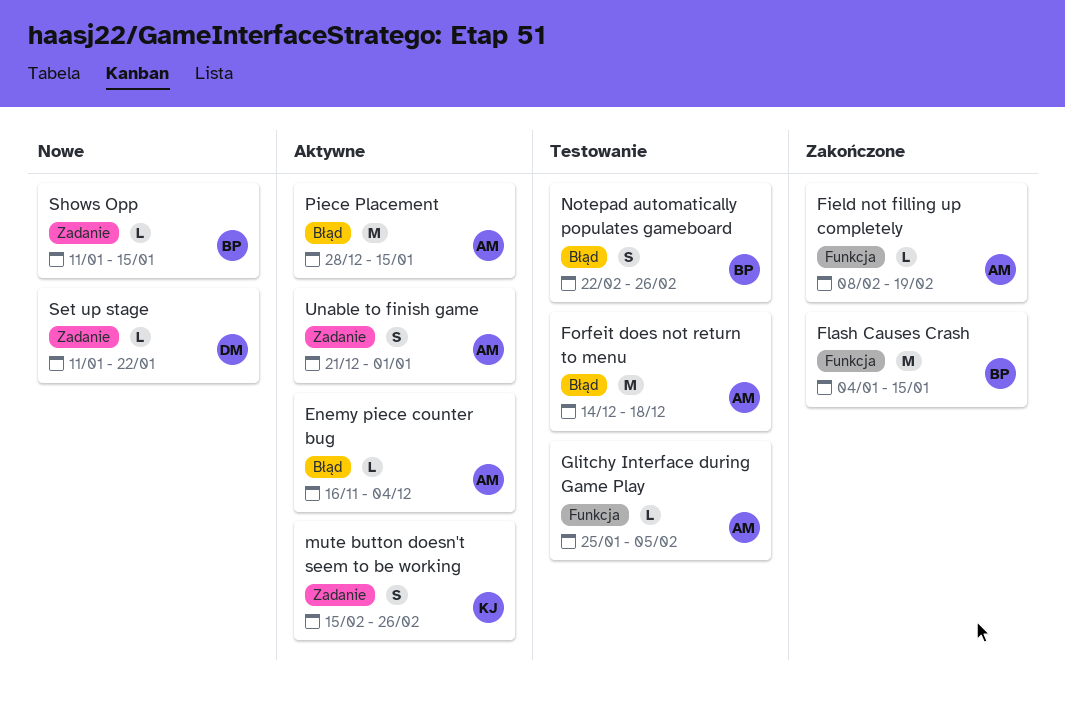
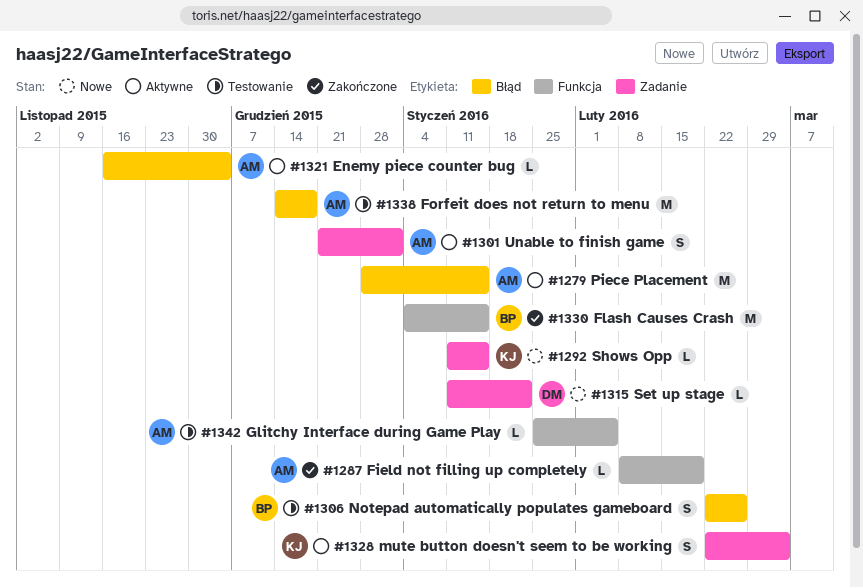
mute button doesn't seem to be working, start: Feb 15 -> Feb 22
mute button doesn't seem to be working, due: Feb 26 -> Mar 4
Shows Opp, owner: BP -> KJ

